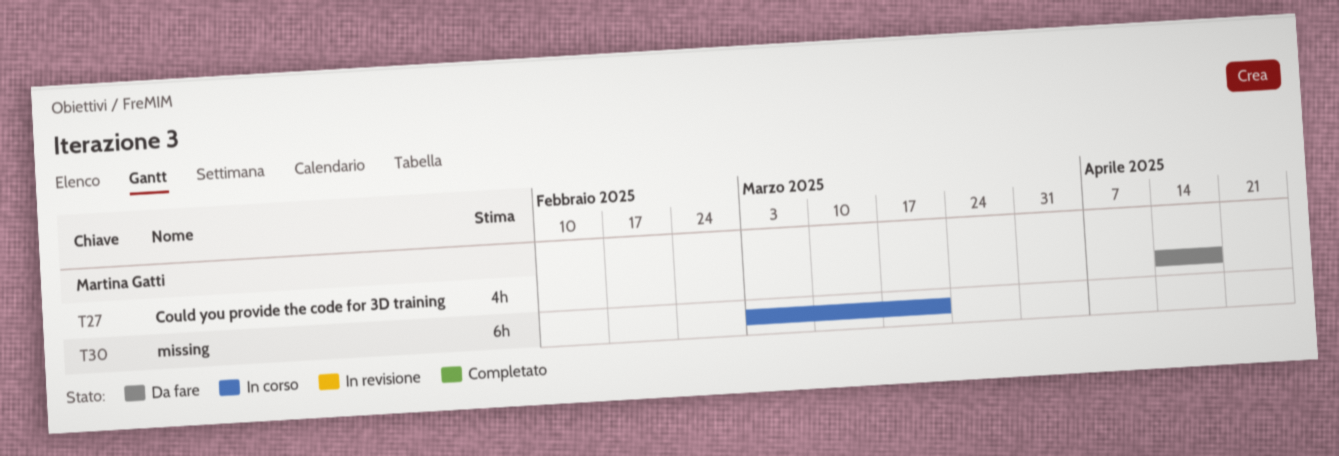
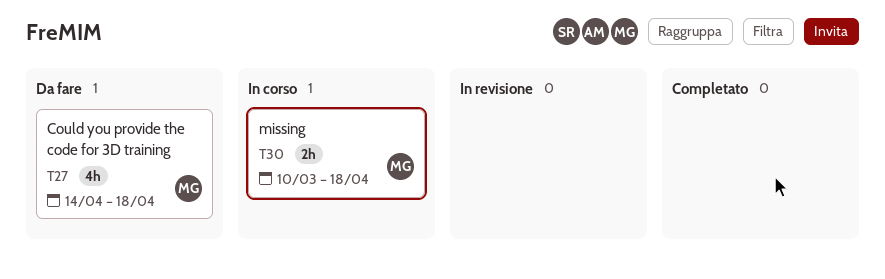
T30, estimate: 6h -> 2h
T30, start: Mar 3 -> Mar 10
T30, due: Mar 21 -> Apr 18

